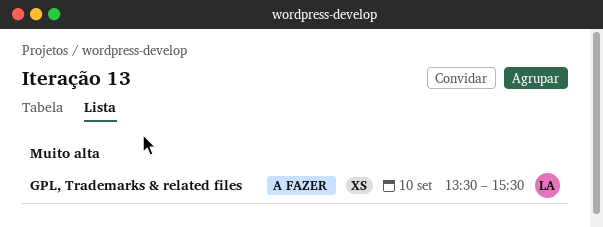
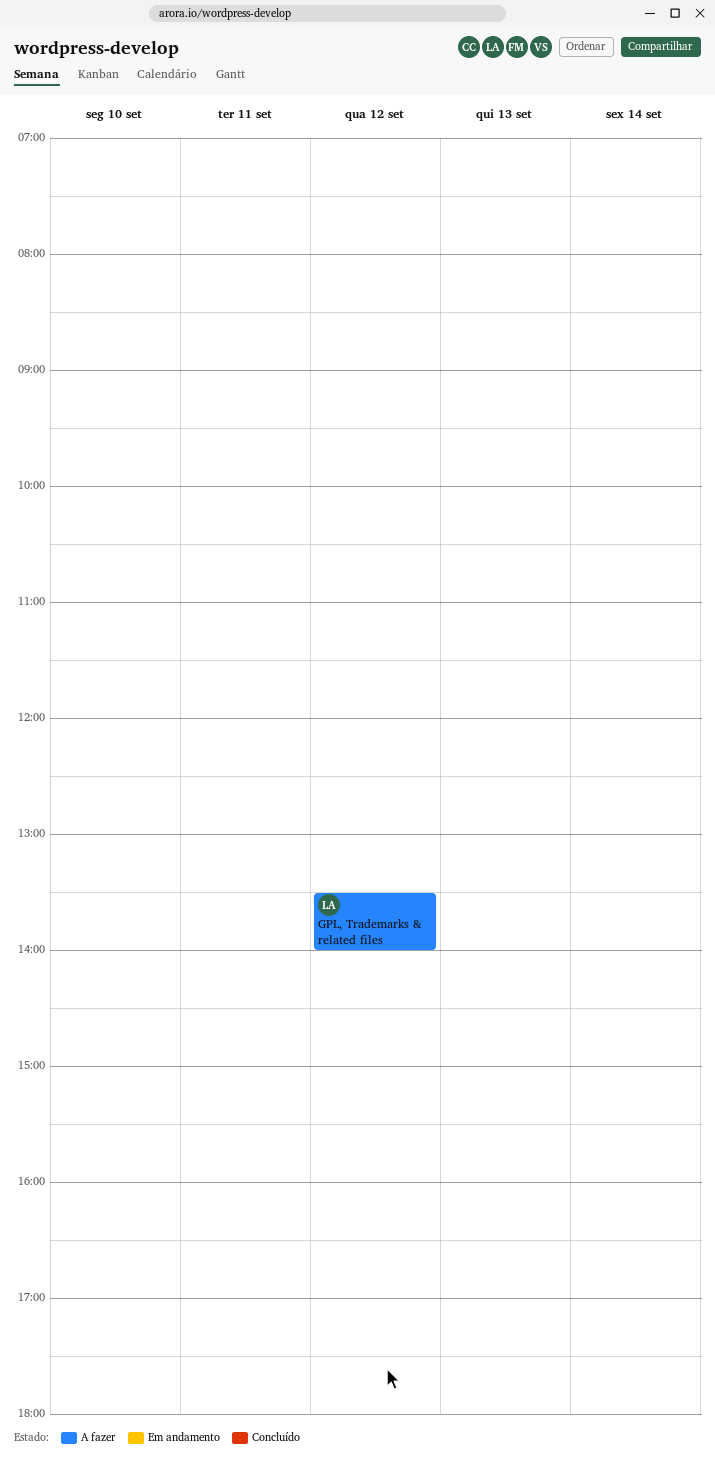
GPL, Trademarks & related files, day: Sep 10 -> Sep 12
GPL, Trademarks & related files, ends: 15:30 -> 14:00

